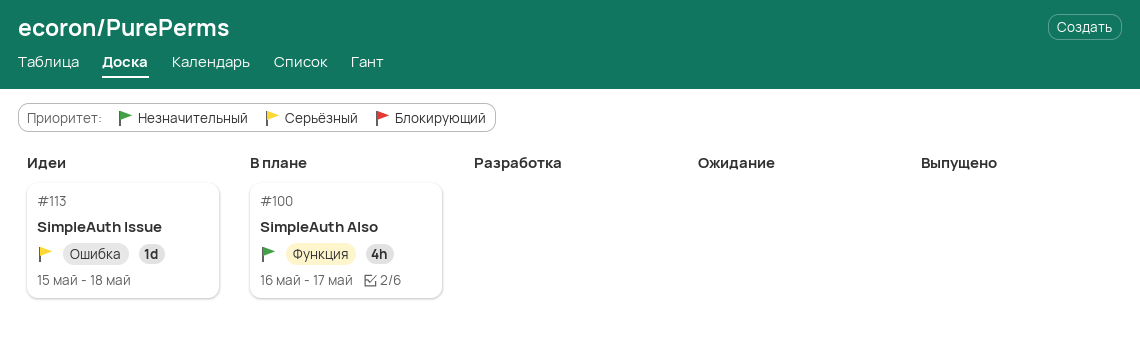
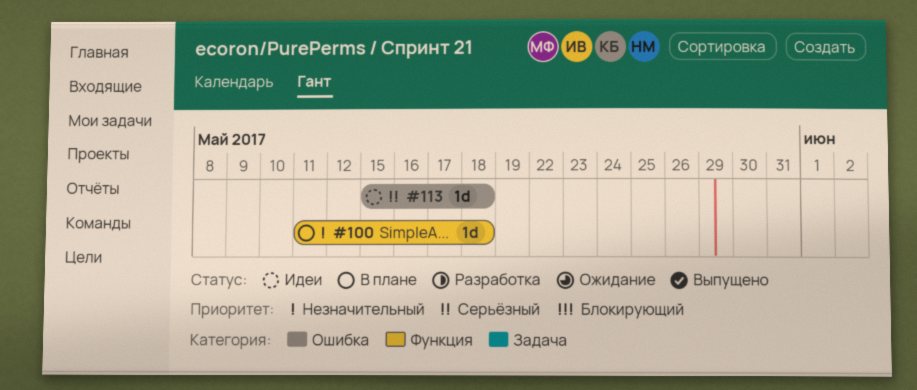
#100, estimate: 4h -> 1d
#100, start: May 16 -> May 11
#100, due: May 17 -> May 18

